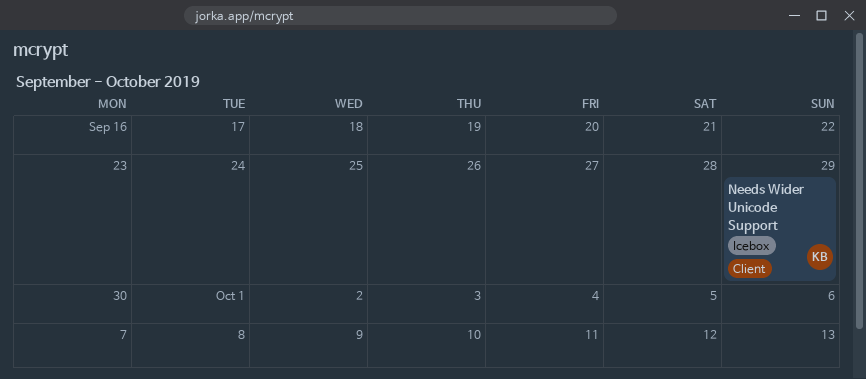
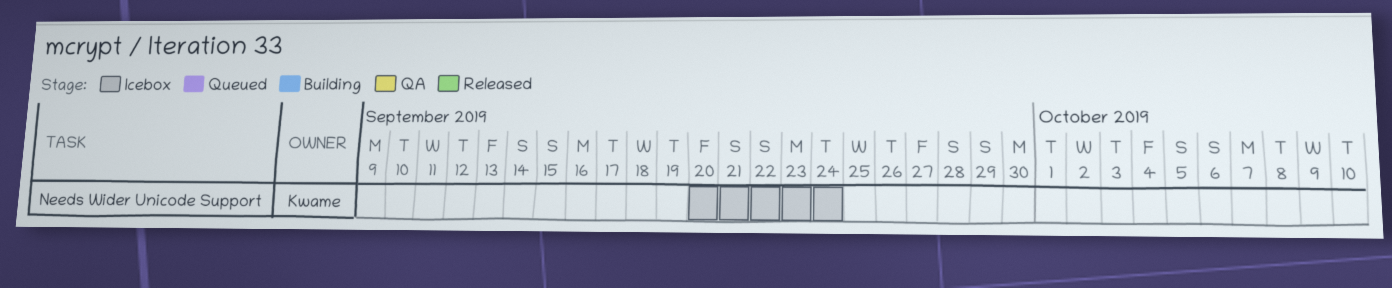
Needs Wider Unicode Support, due: Sep 29 -> Sep 24

